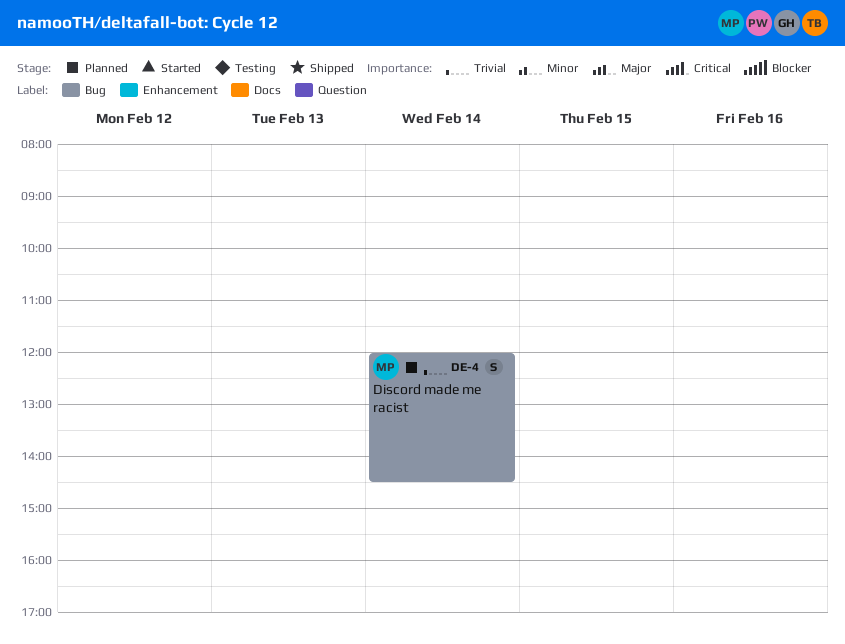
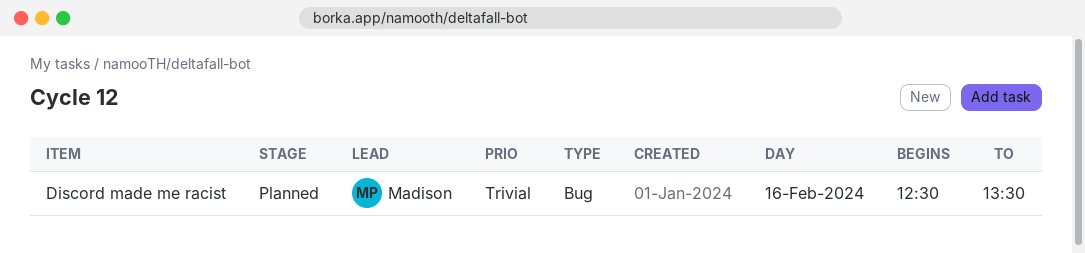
Discord made me racist, day: Feb 14 -> Feb 16
Discord made me racist, begins: 12:00 -> 12:30
Discord made me racist, ends: 14:30 -> 13:30

